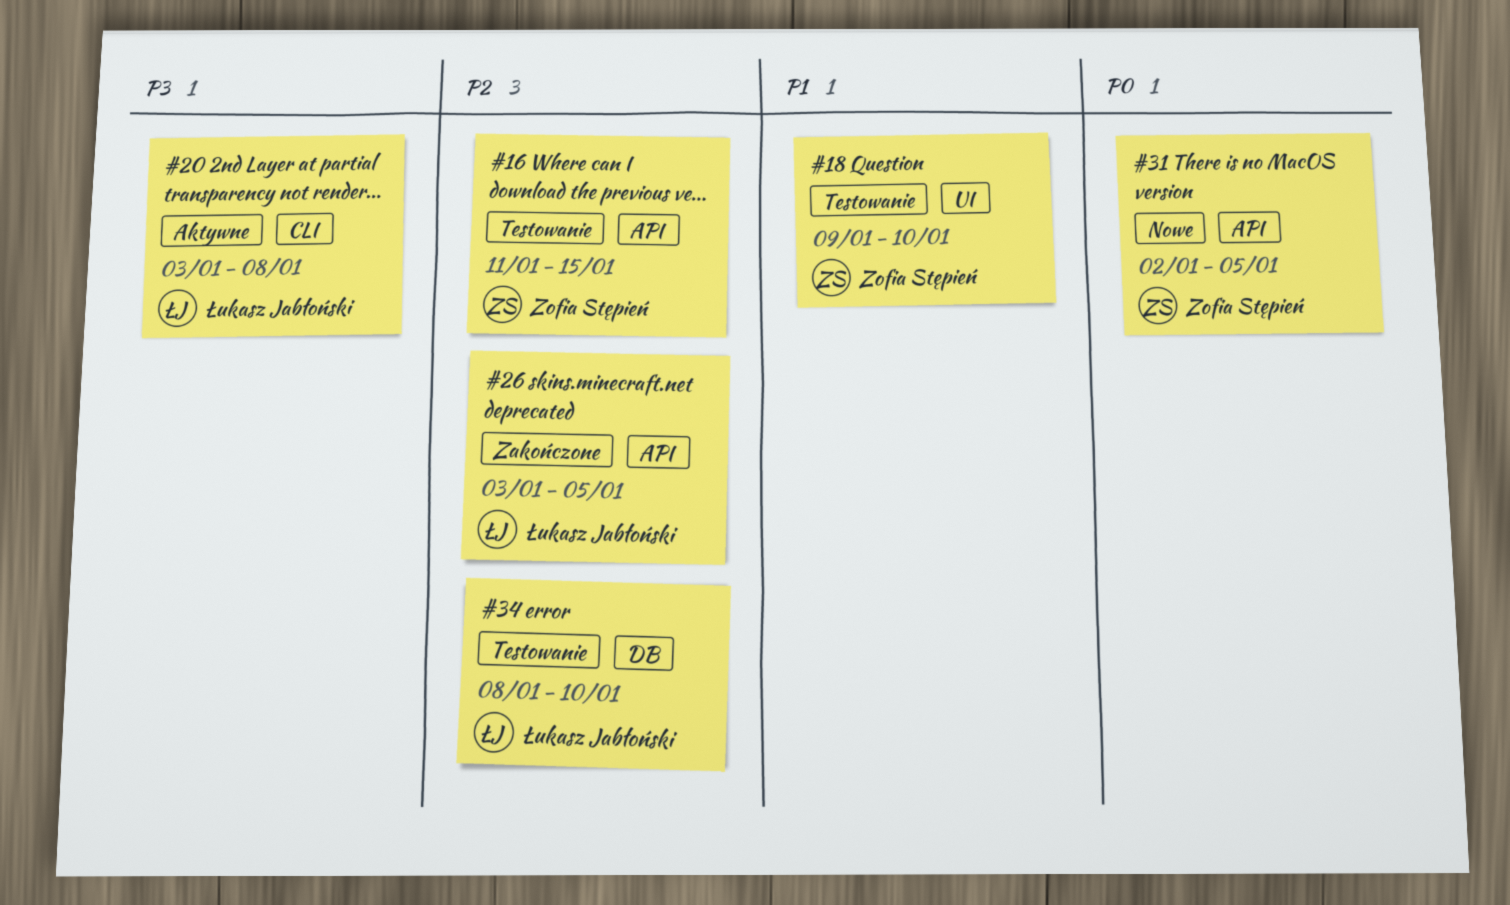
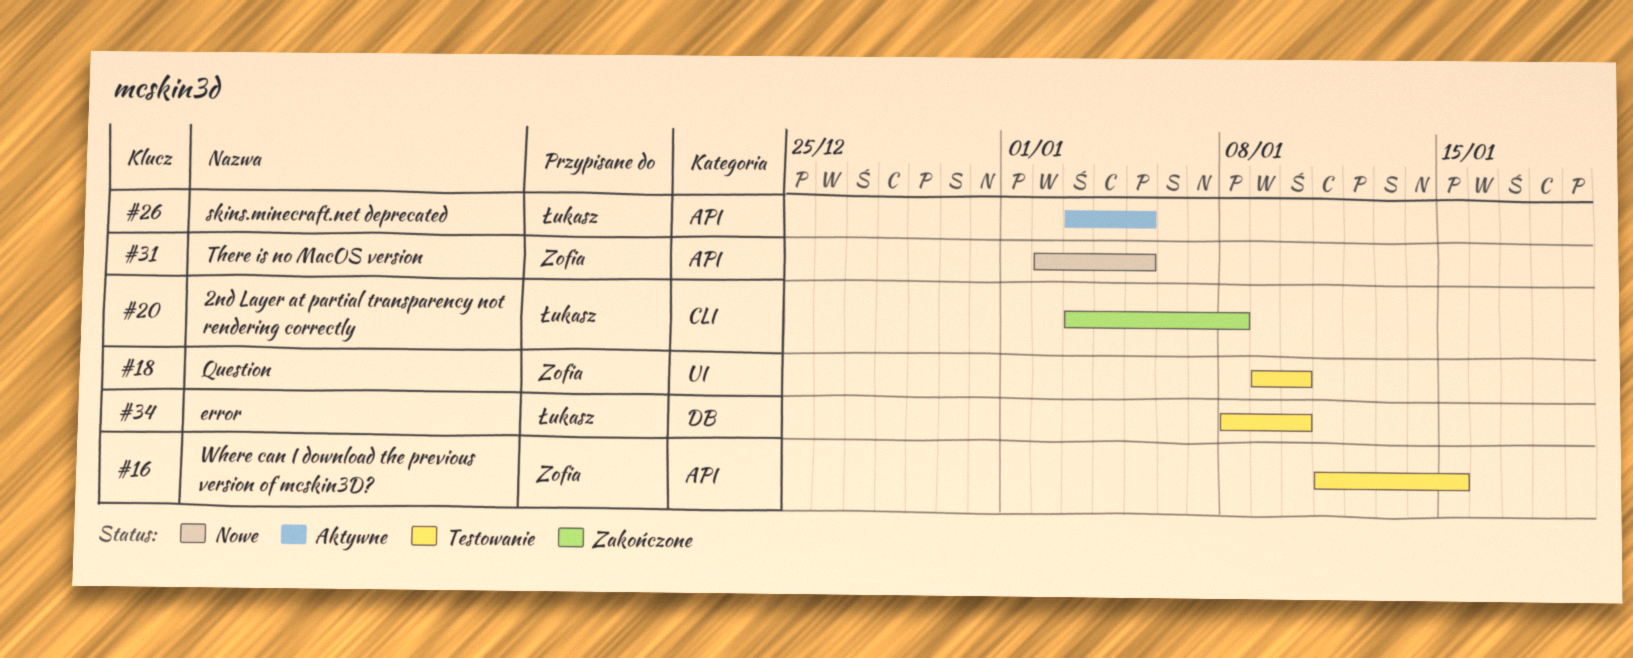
#20, status: Aktywne -> Zakończone
#26, status: Zakończone -> Aktywne

